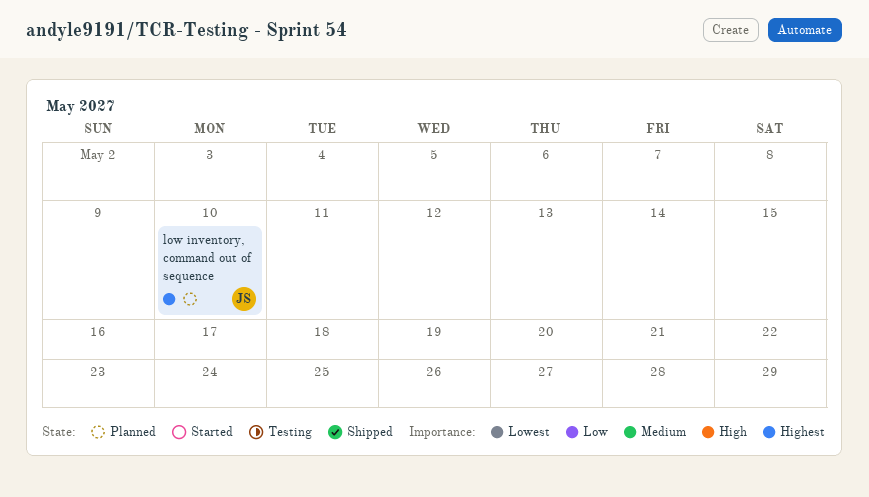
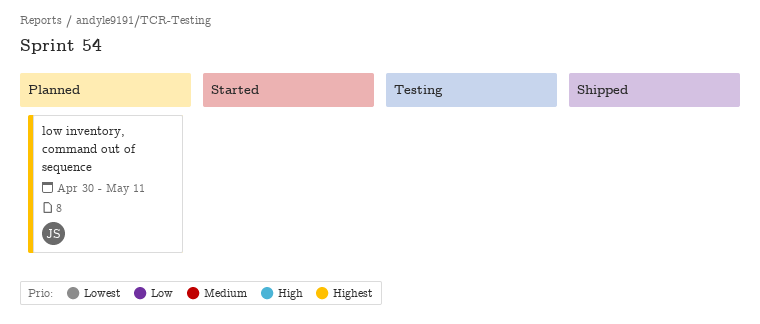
low inventory, command out of sequence, due: May 10 -> May 11

